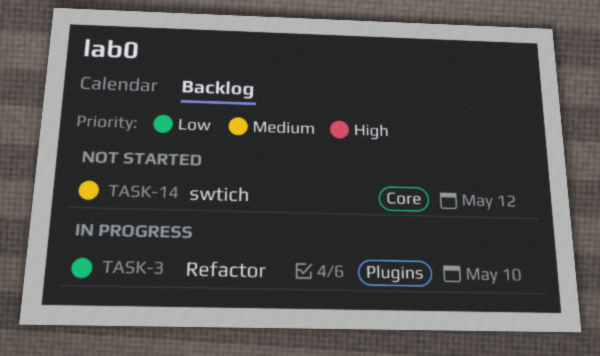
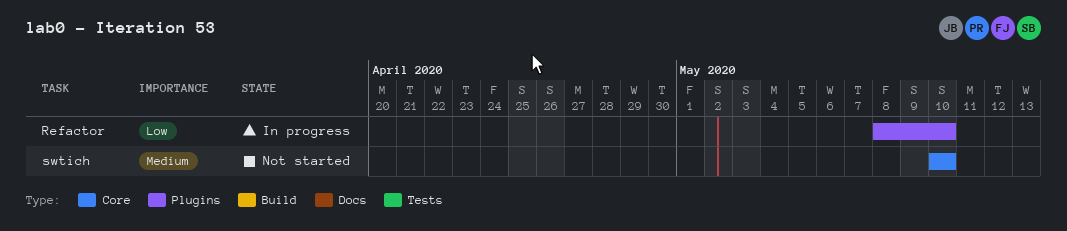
swtich, due: May 12 -> May 10

